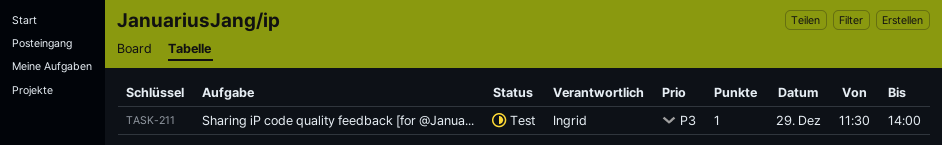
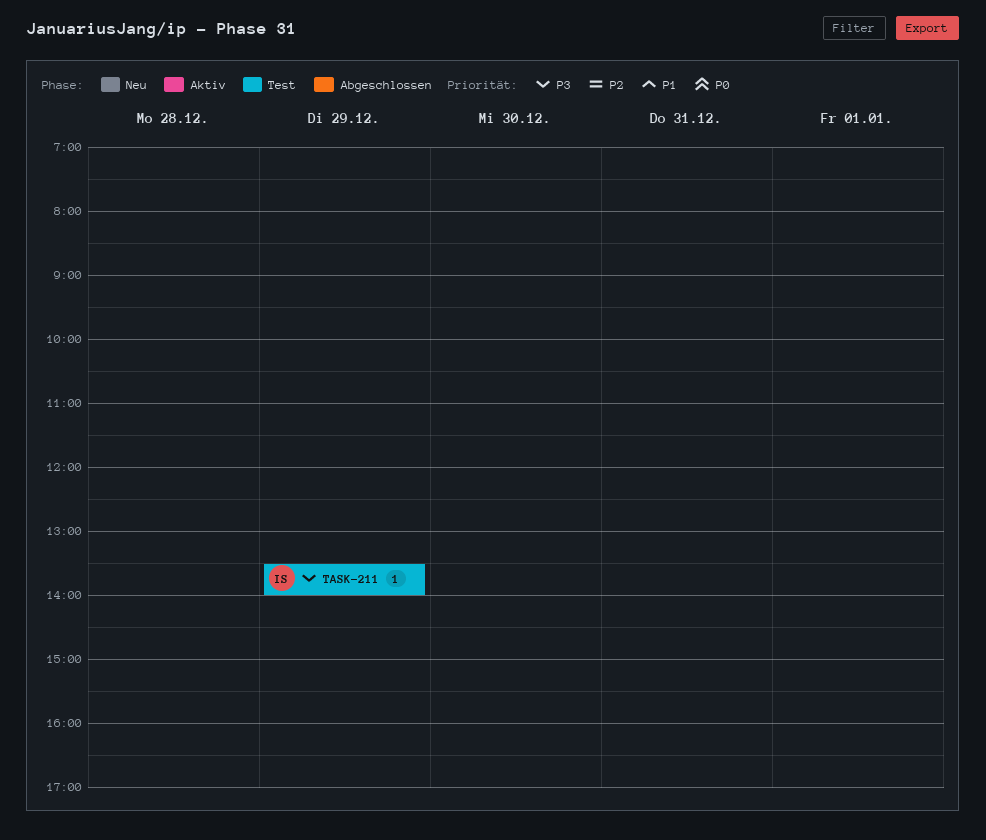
TASK-211, begins: 11:30 -> 13:30

